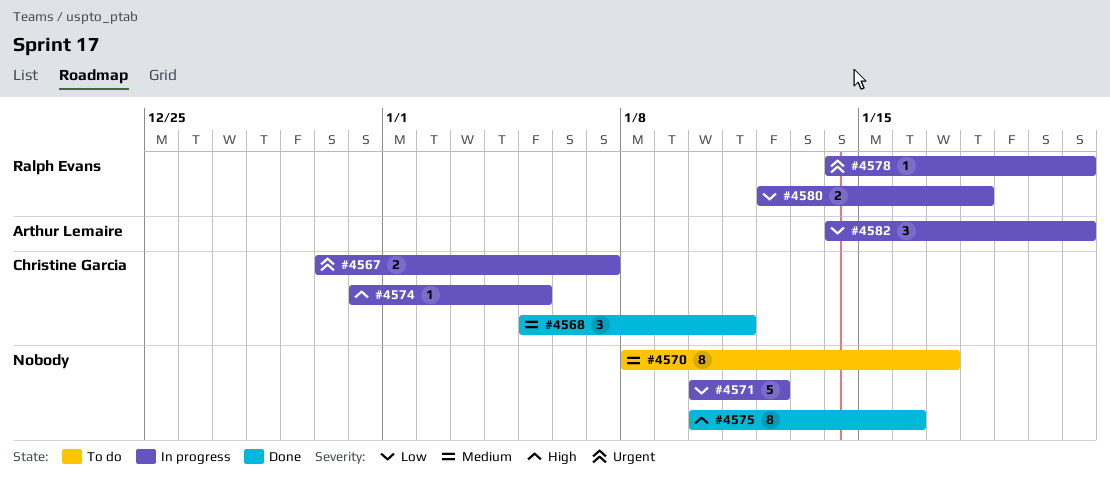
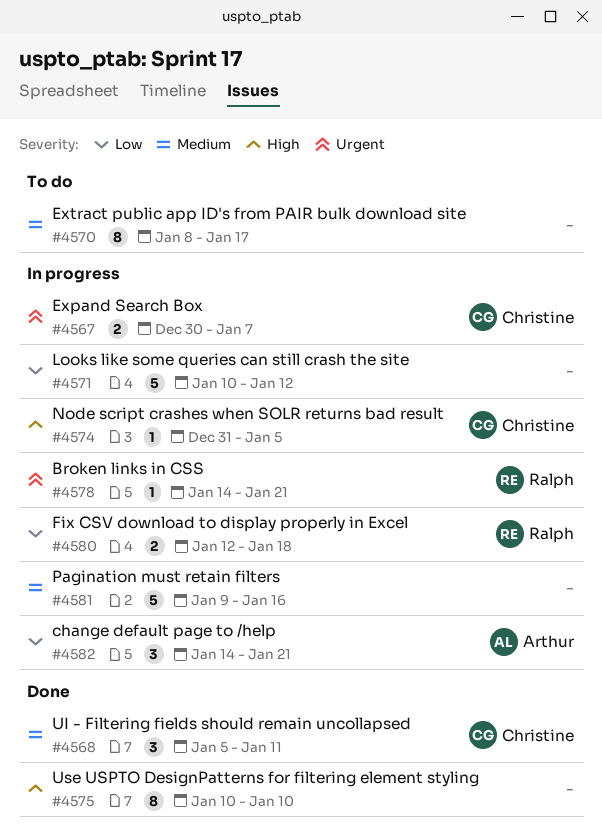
#4575, due: Jan 16 -> Jan 10
#4581: none -> present

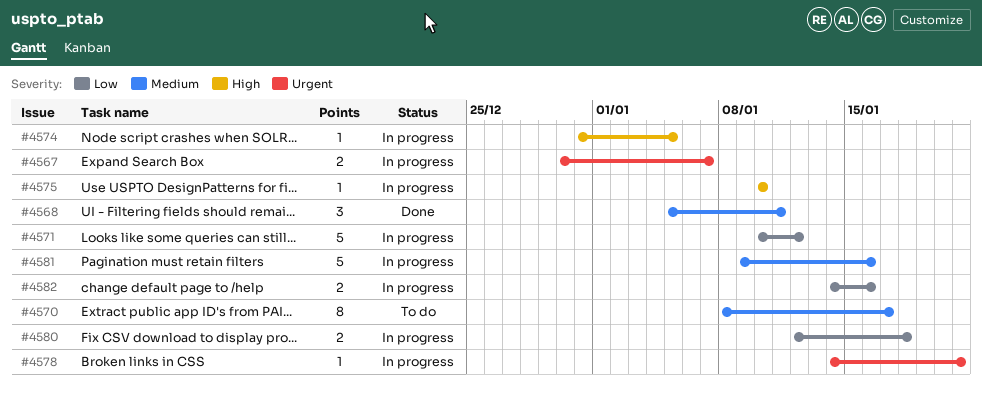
#4575, status: Done -> In progress
#4575, estimate: 8 -> 1
#4582, estimate: 3 -> 2
#4582, due: Jan 21 -> Jan 16

